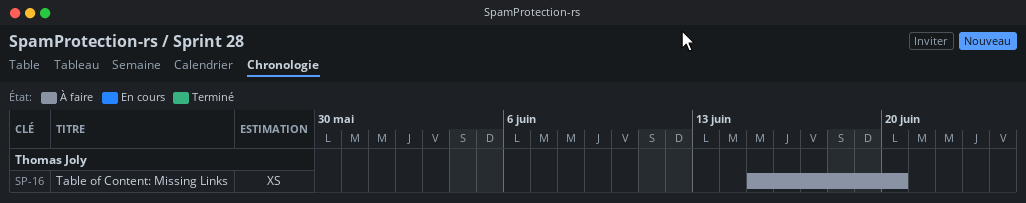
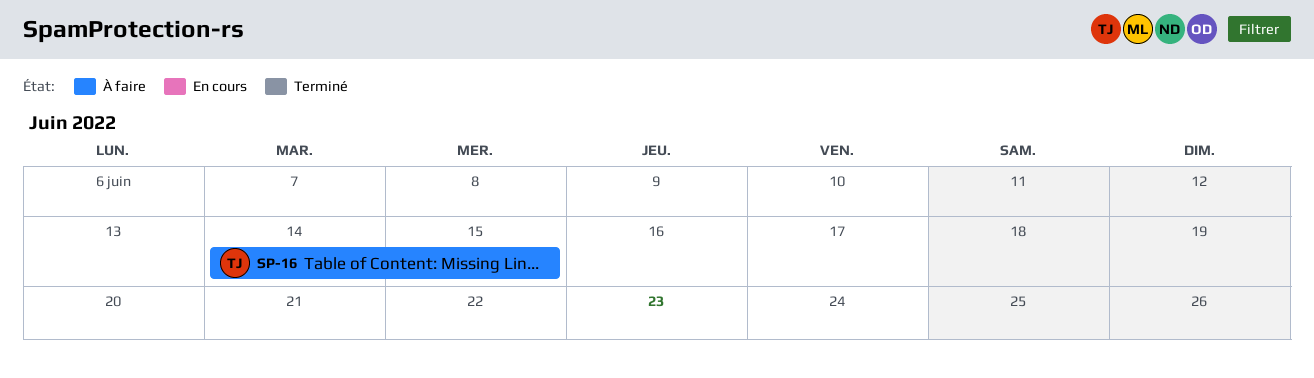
SP-16, start: Jun 15 -> Jun 14
SP-16, due: Jun 20 -> Jun 15

